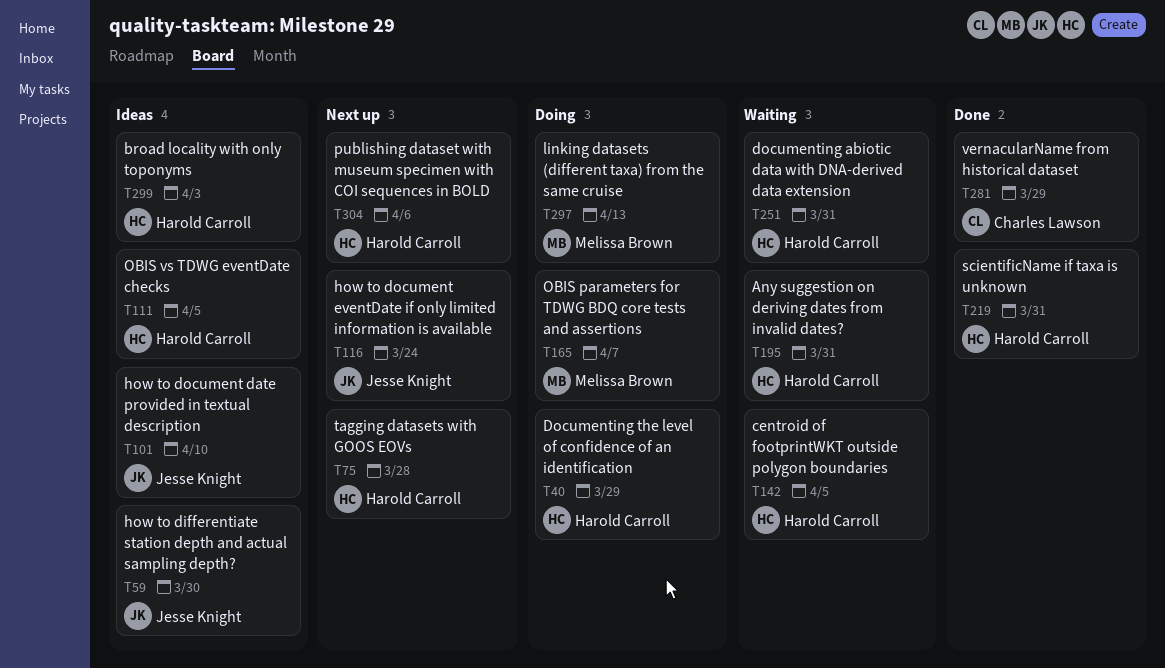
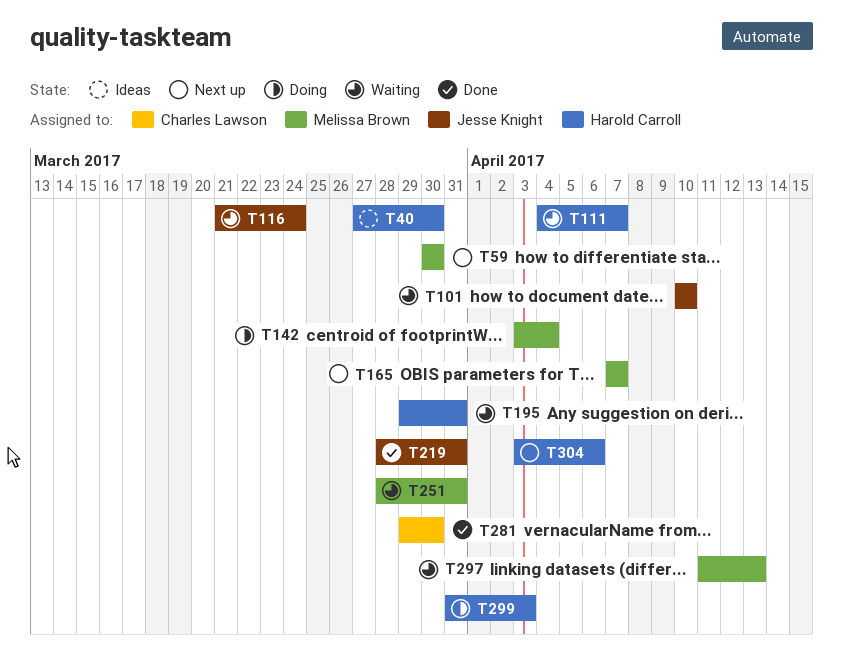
T40, status: Doing -> Ideas
T40, due: Mar 29 -> Mar 30
T59, status: Ideas -> Next up
T59, owner: Jesse Knight -> Melissa Brown
T75: present -> none
T101, status: Ideas -> Waiting
T111, status: Ideas -> Waiting
T111, due: Apr 5 -> Apr 7
T116, status: Next up -> Waiting
T142, status: Waiting -> Doing
T142, owner: Harold Carroll -> Melissa Brown
T142, due: Apr 5 -> Apr 4
T165, status: Doing -> Next up
T219, owner: Harold Carroll -> Jesse Knight
T251, owner: Harold Carroll -> Melissa Brown
T281, due: Mar 29 -> Mar 30
T297, status: Doing -> Waiting
T299, status: Ideas -> Doing

